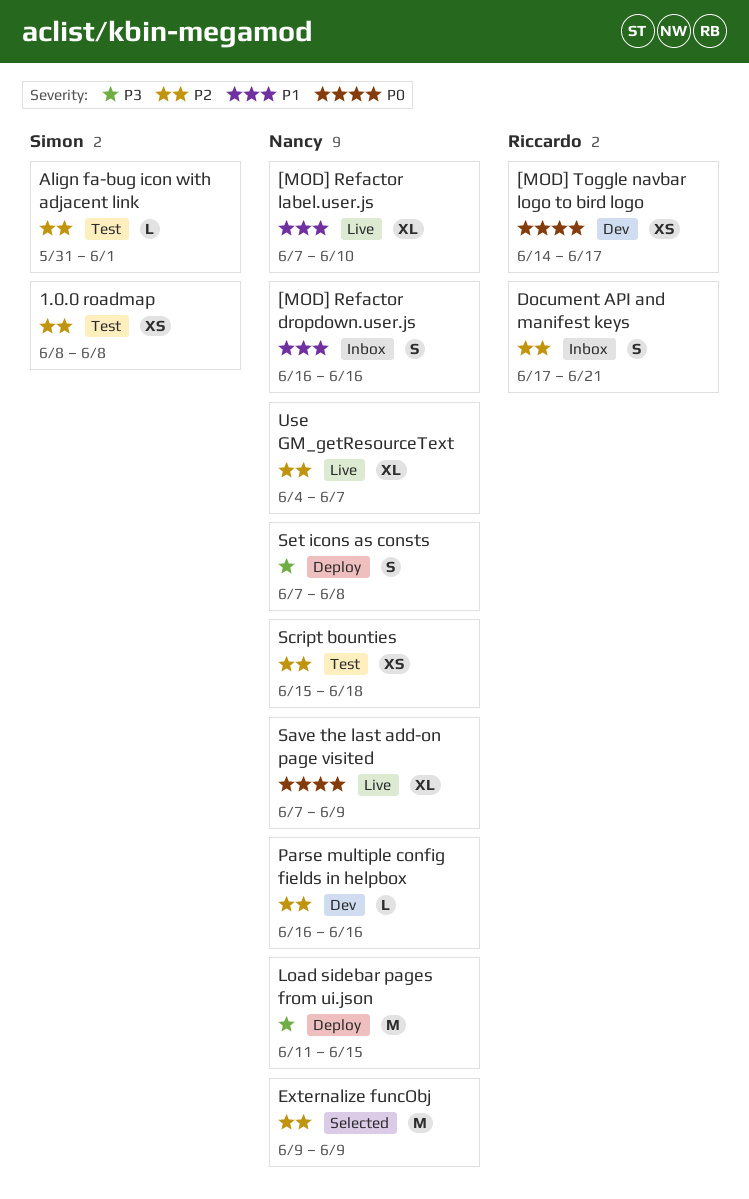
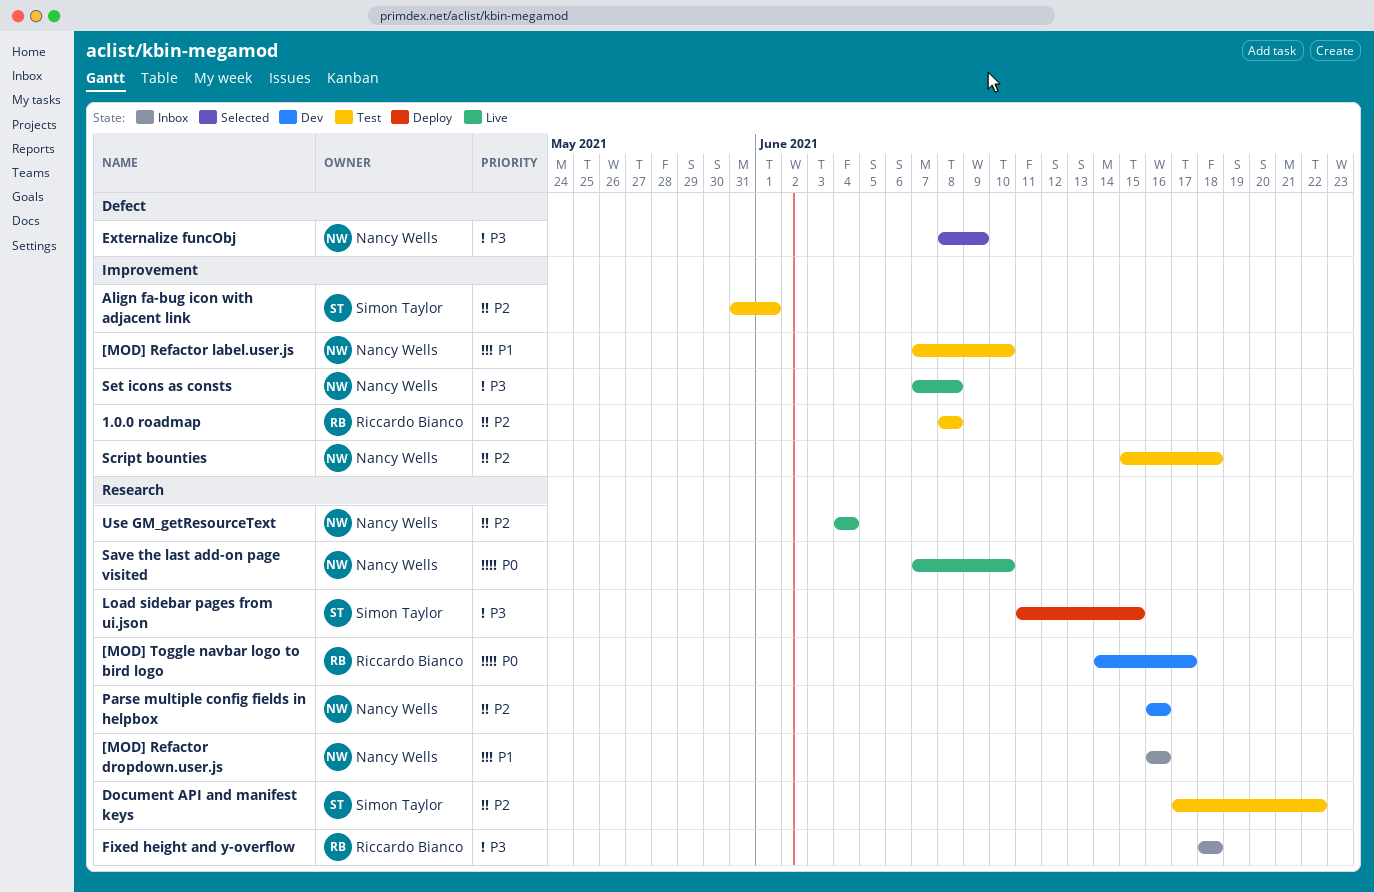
1.0.0 roadmap, owner: Simon Taylor -> Riccardo Bianco
[MOD] Refactor label.user.js, status: Live -> Test
Document API and manifest keys, status: Inbox -> Test
Document API and manifest keys, owner: Riccardo Bianco -> Simon Taylor
Document API and manifest keys, due: Jun 21 -> Jun 22
Externalize funcObj, priority: P2 -> P3
Externalize funcObj, start: Jun 9 -> Jun 8
Fixed height and y-overflow: none -> present
Load sidebar pages from ui.json, owner: Nancy Wells -> Simon Taylor
Save the last add-on page visited, due: Jun 9 -> Jun 10
Set icons as consts, status: Deploy -> Live
Use GM_getResourceText, due: Jun 7 -> Jun 4

